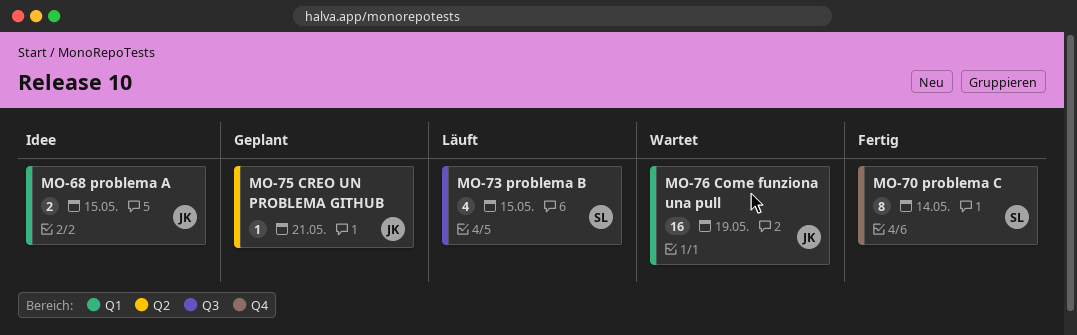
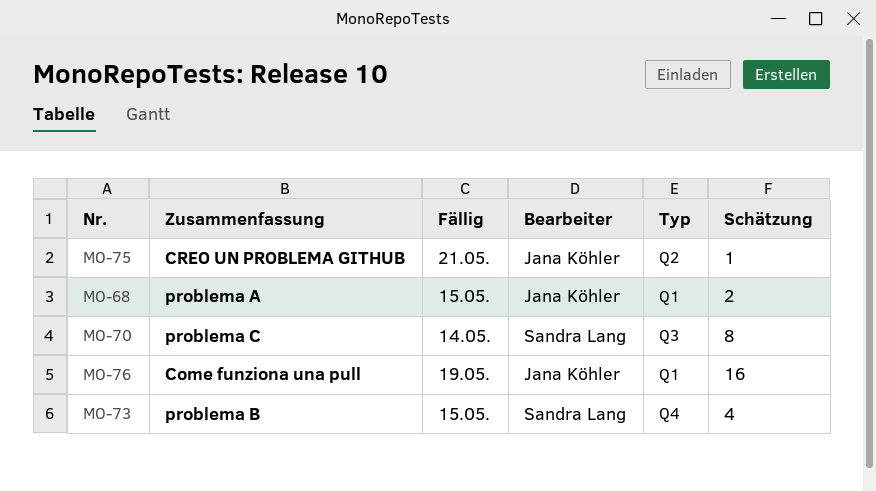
MO-70, label: Q4 -> Q3
MO-73, label: Q3 -> Q4

